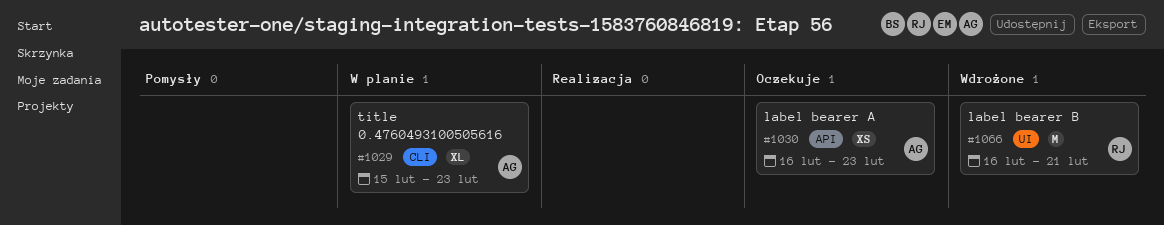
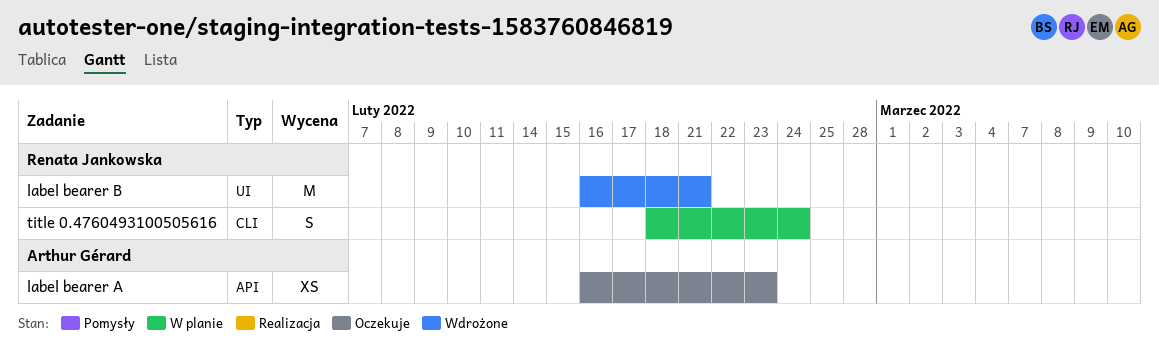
title 0.4760493100505616, owner: Arthur Gérard -> Renata Jankowska
title 0.4760493100505616, estimate: XL -> S
title 0.4760493100505616, start: Feb 15 -> Feb 18
title 0.4760493100505616, due: Feb 23 -> Feb 24

